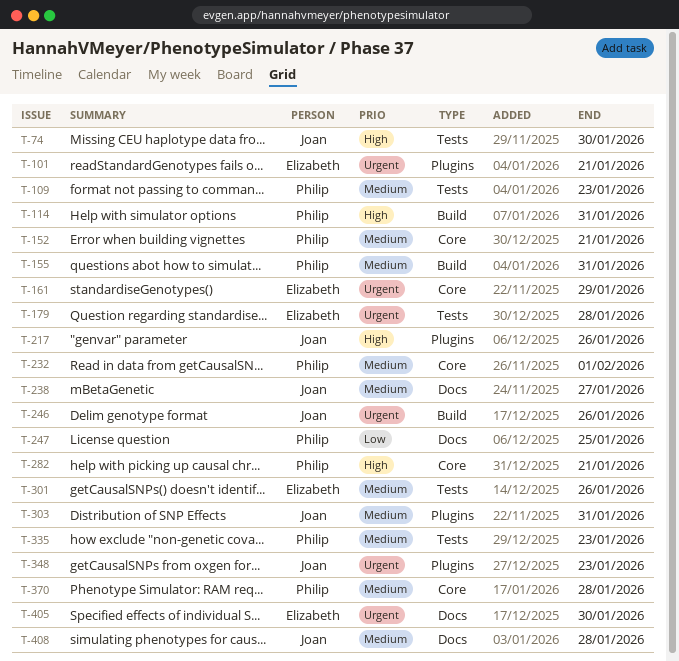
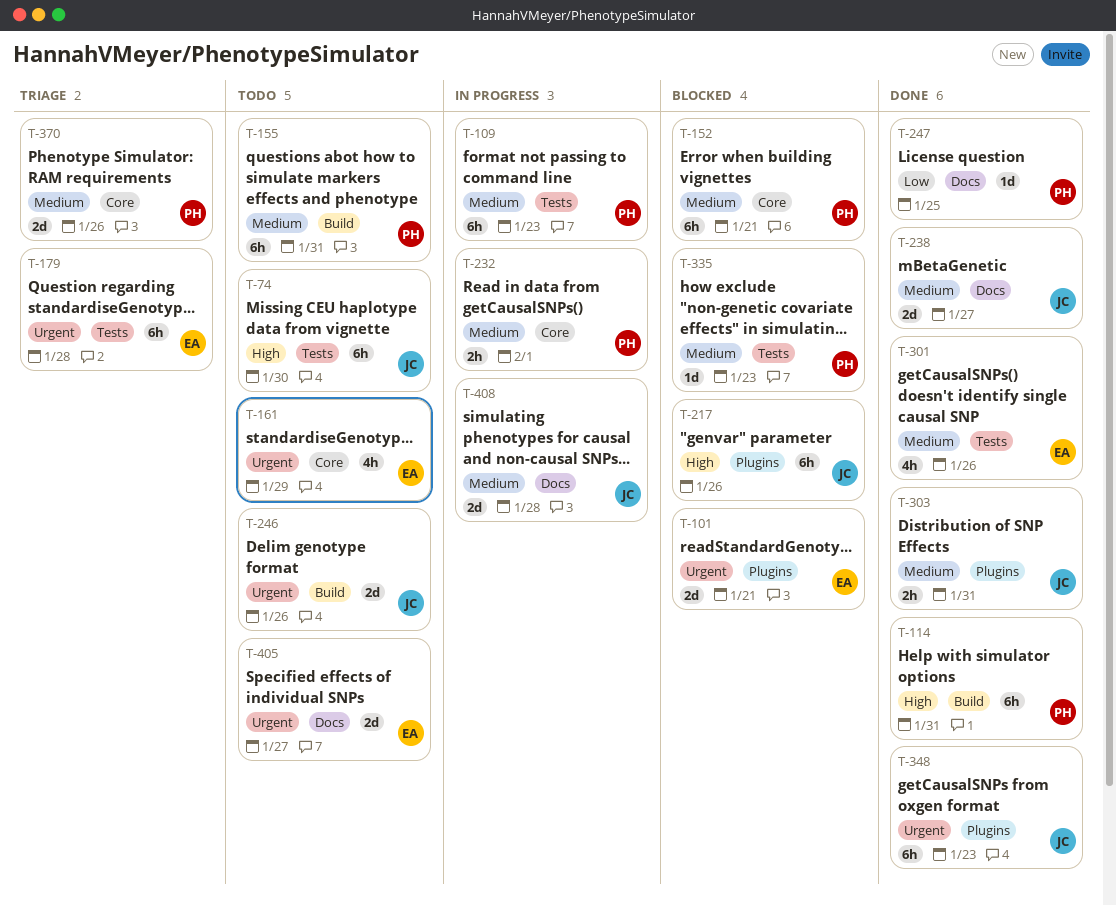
T-282: present -> none
T-370, due: Jan 28 -> Jan 26
T-405, due: Jan 30 -> Jan 27

